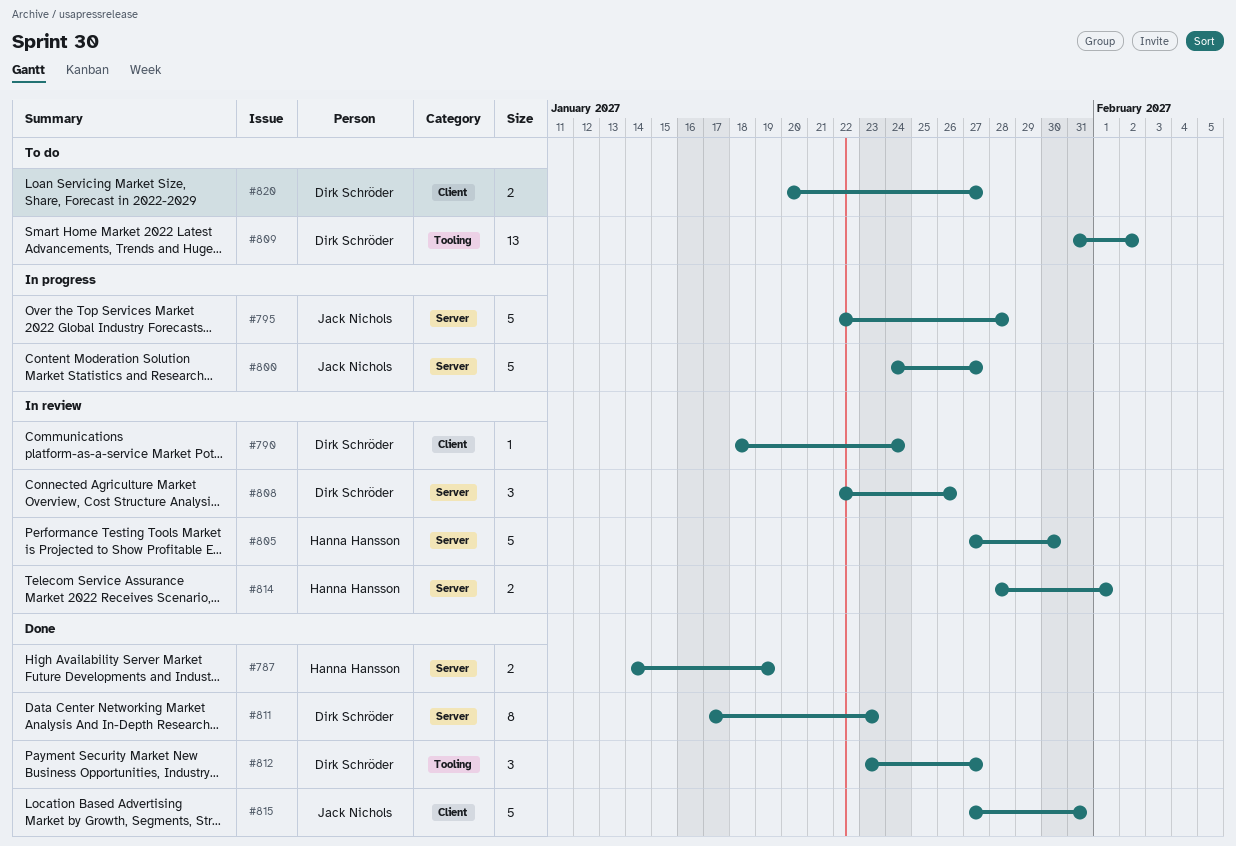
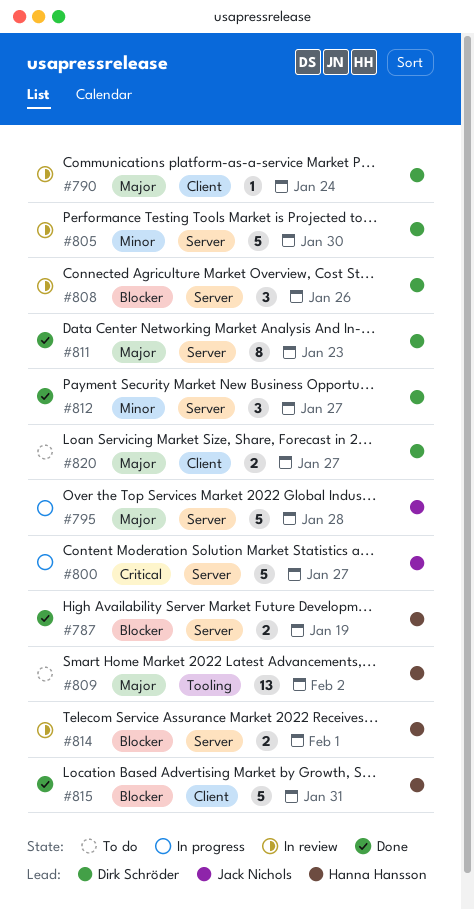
#805, owner: Hanna Hansson -> Dirk Schröder
#809, owner: Dirk Schröder -> Hanna Hansson
#812, label: Tooling -> Server
#815, owner: Jack Nichols -> Hanna Hansson

